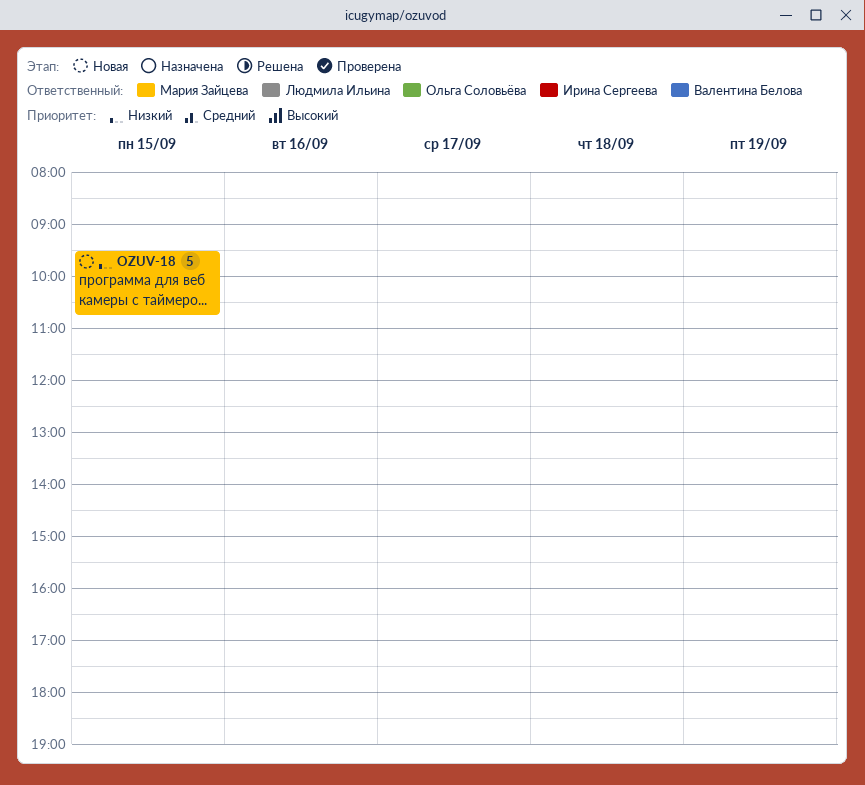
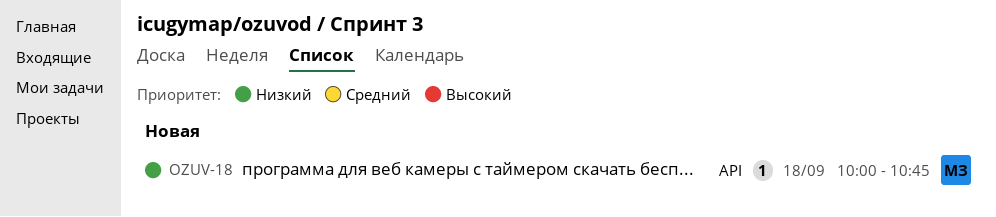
OZUV-18, estimate: 5 -> 1
OZUV-18, day: Sep 15 -> Sep 18
OZUV-18, begins: 09:30 -> 10:00

